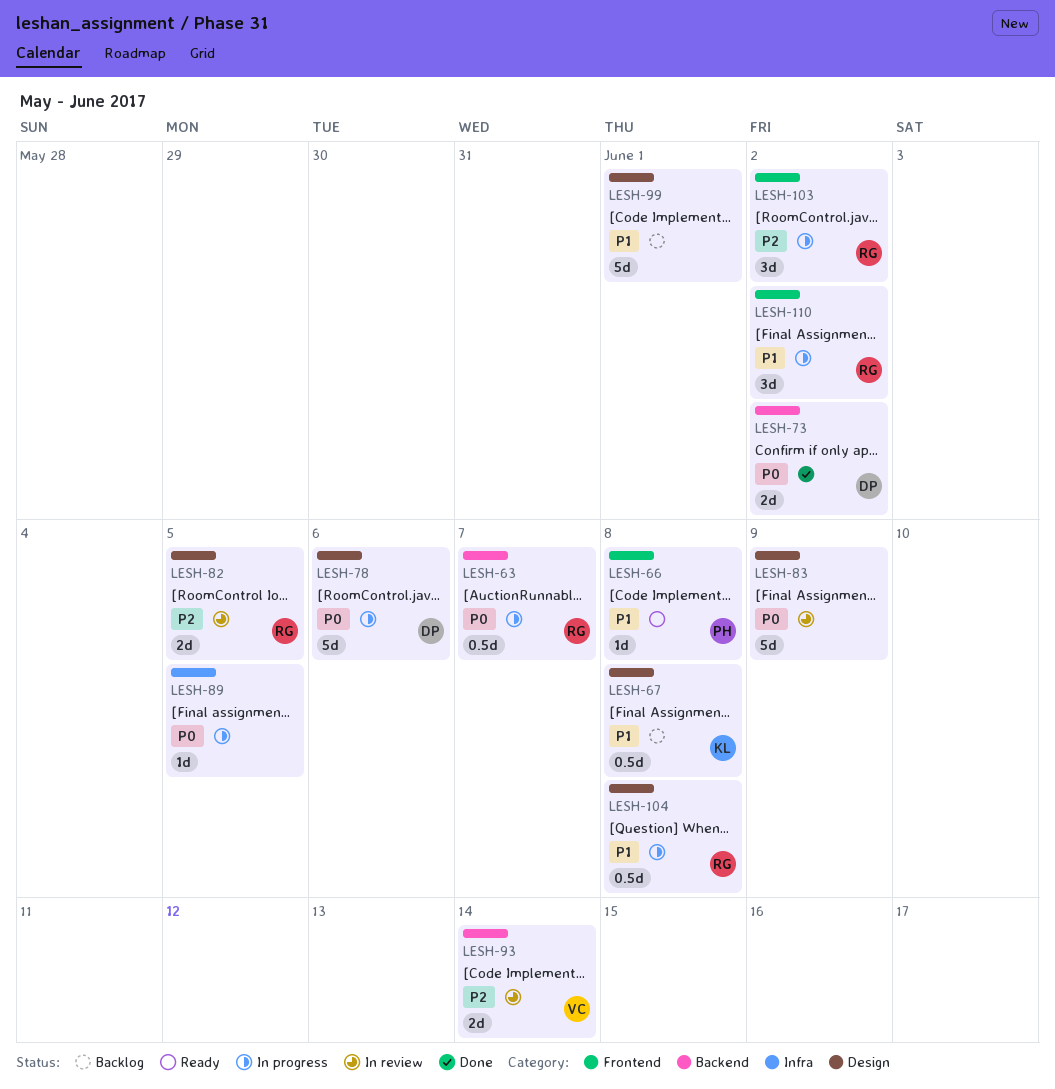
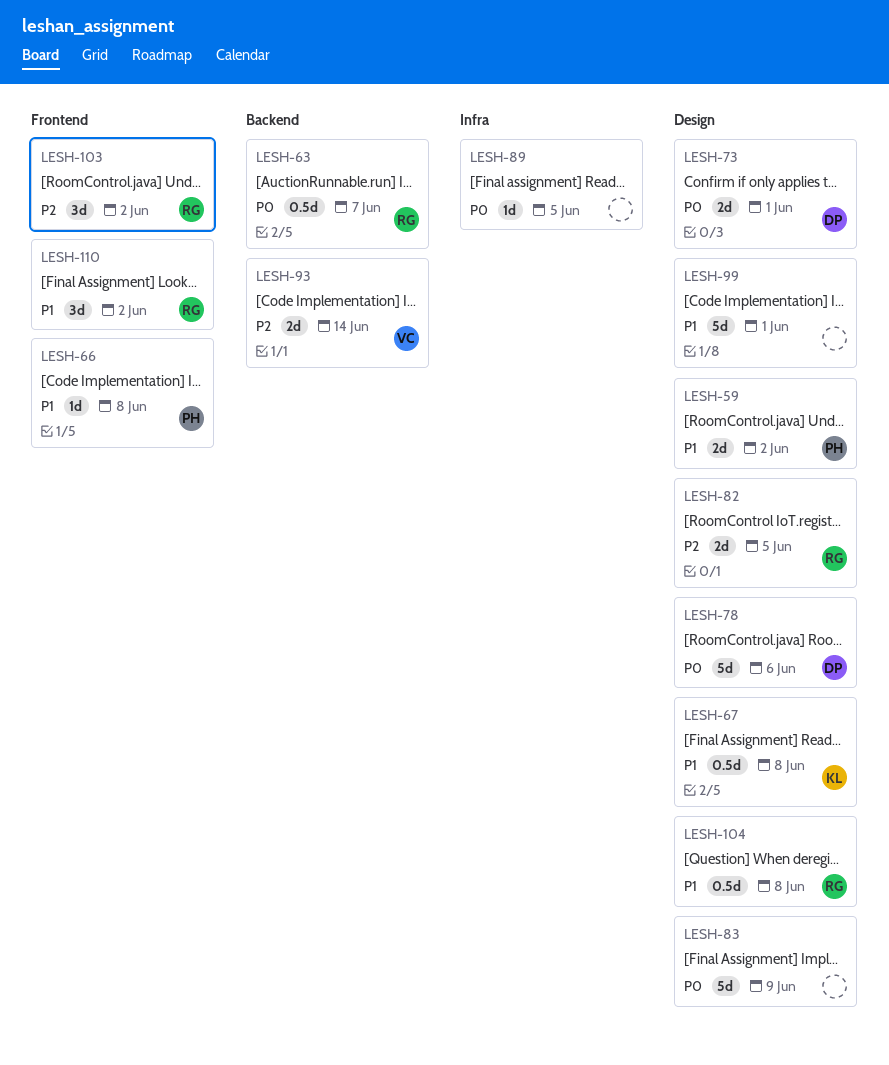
LESH-59: none -> present
LESH-73, label: Backend -> Design
LESH-73, due: Jun 2 -> Jun 1

